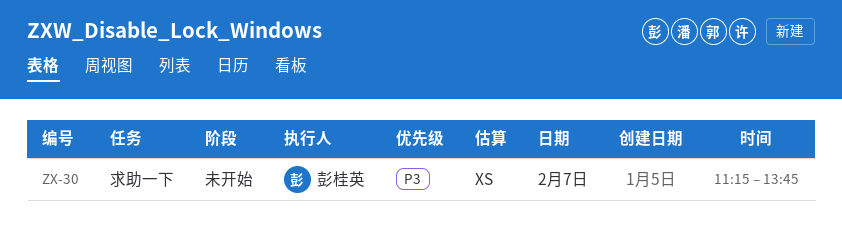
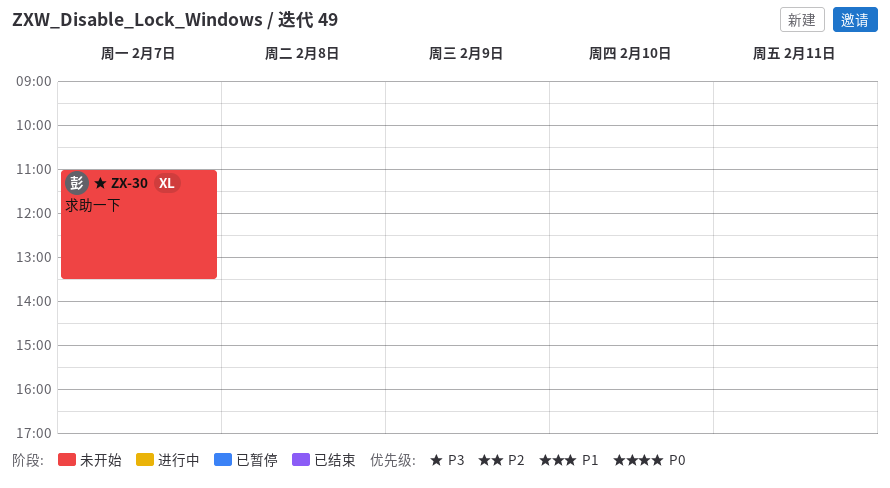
ZX-30, estimate: XS -> XL
ZX-30, begins: 11:15 -> 11:00
ZX-30, ends: 13:45 -> 13:30

